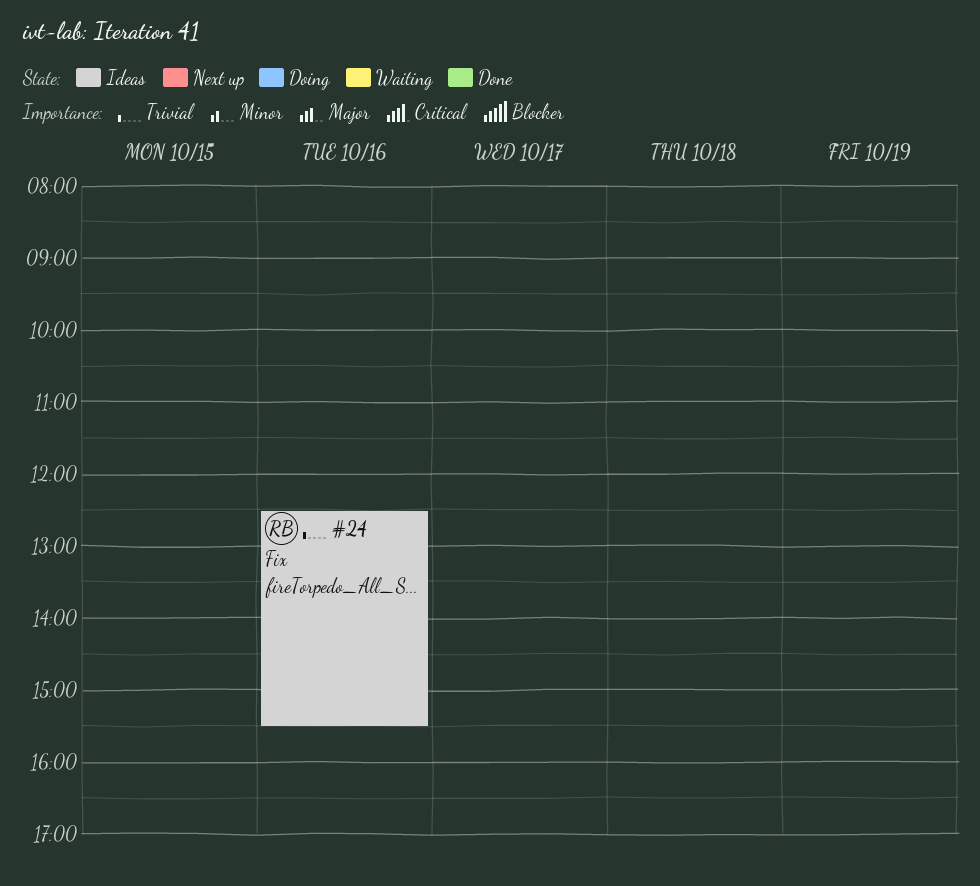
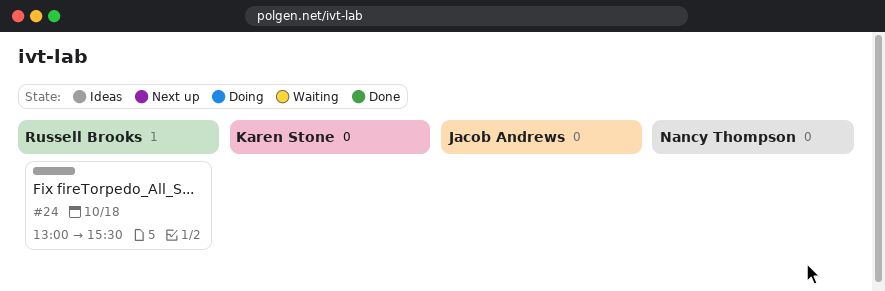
#24, day: Oct 16 -> Oct 18
#24, begins: 12:30 -> 13:00

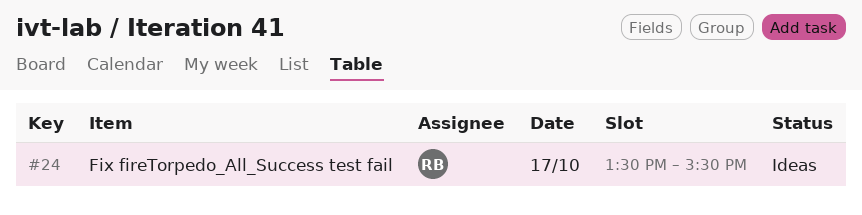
#24, day: Oct 18 -> Oct 17
#24, begins: 13:00 -> 13:30

